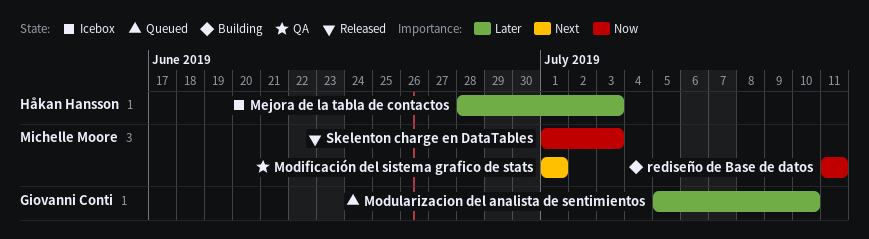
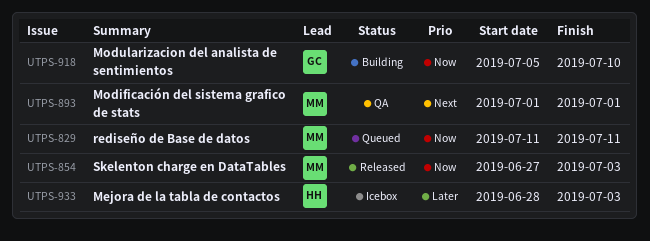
Modularizacion del analista de sentimientos, status: Queued -> Building
Modularizacion del analista de sentimientos, priority: Later -> Now
rediseño de Base de datos, status: Building -> Queued
Skelenton charge en DataTables, start: Jul 1 -> Jun 27

